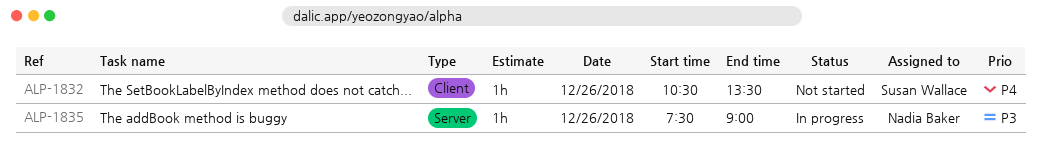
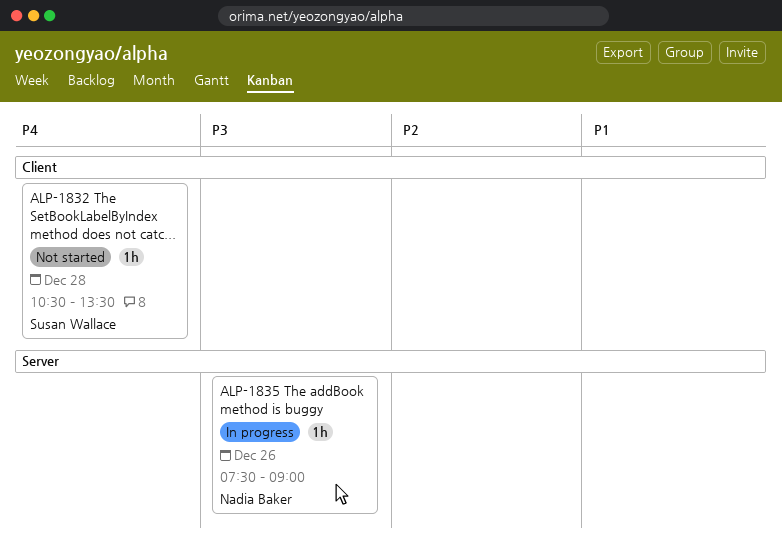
ALP-1832, day: Dec 26 -> Dec 28

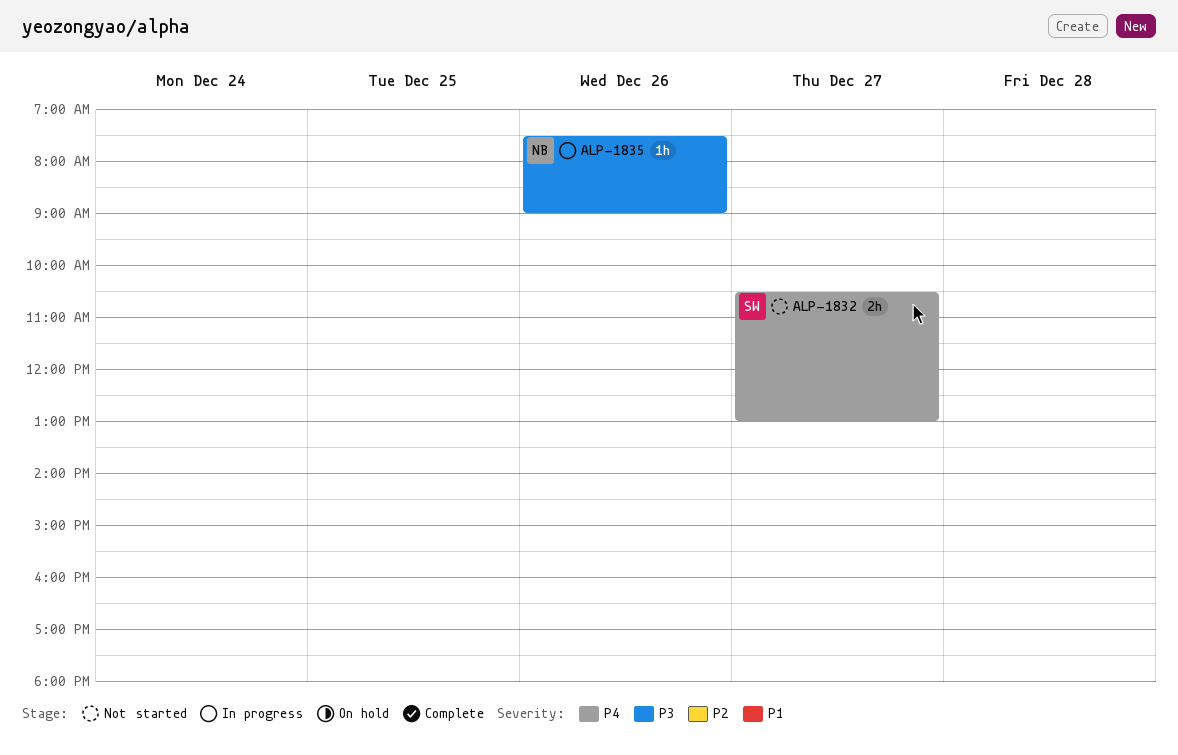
ALP-1832, estimate: 1h -> 2h
ALP-1832, day: Dec 28 -> Dec 27
ALP-1832, ends: 13:30 -> 13:00

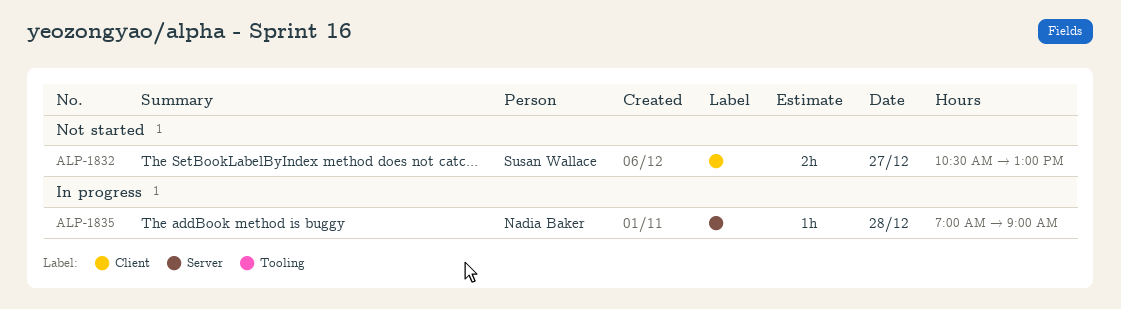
ALP-1835, day: Dec 26 -> Dec 28
ALP-1835, begins: 07:30 -> 07:00

